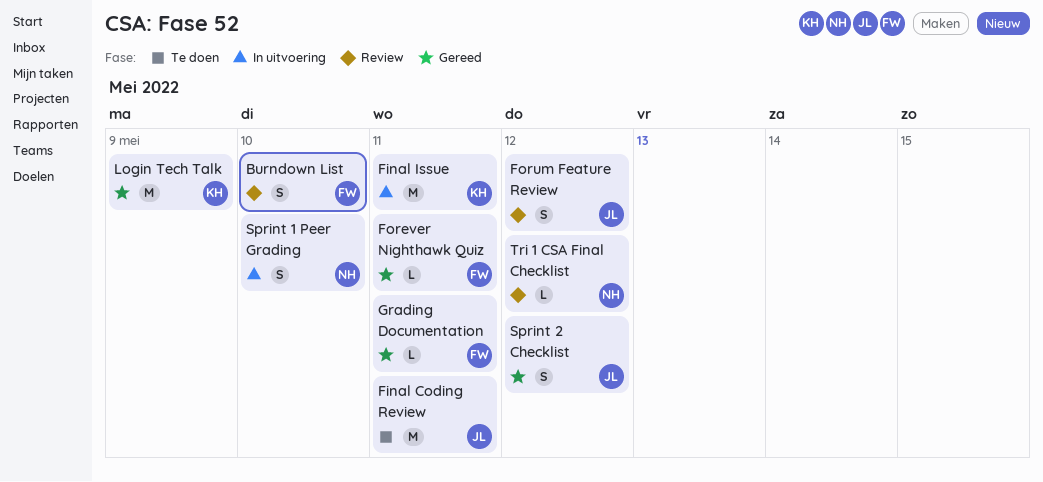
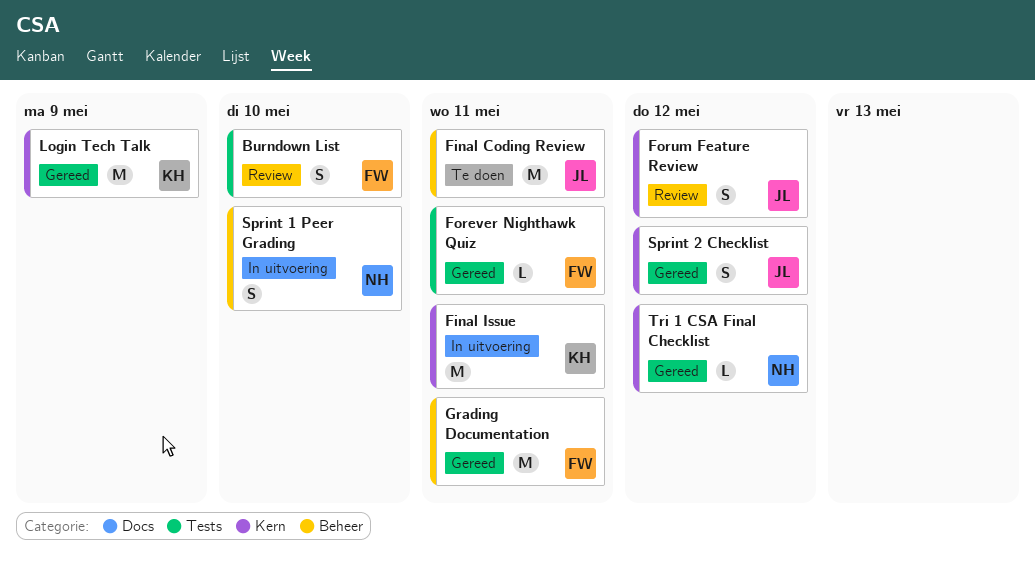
Grading Documentation, estimate: L -> M
Tri 1 CSA Final Checklist, status: Review -> Gereed

